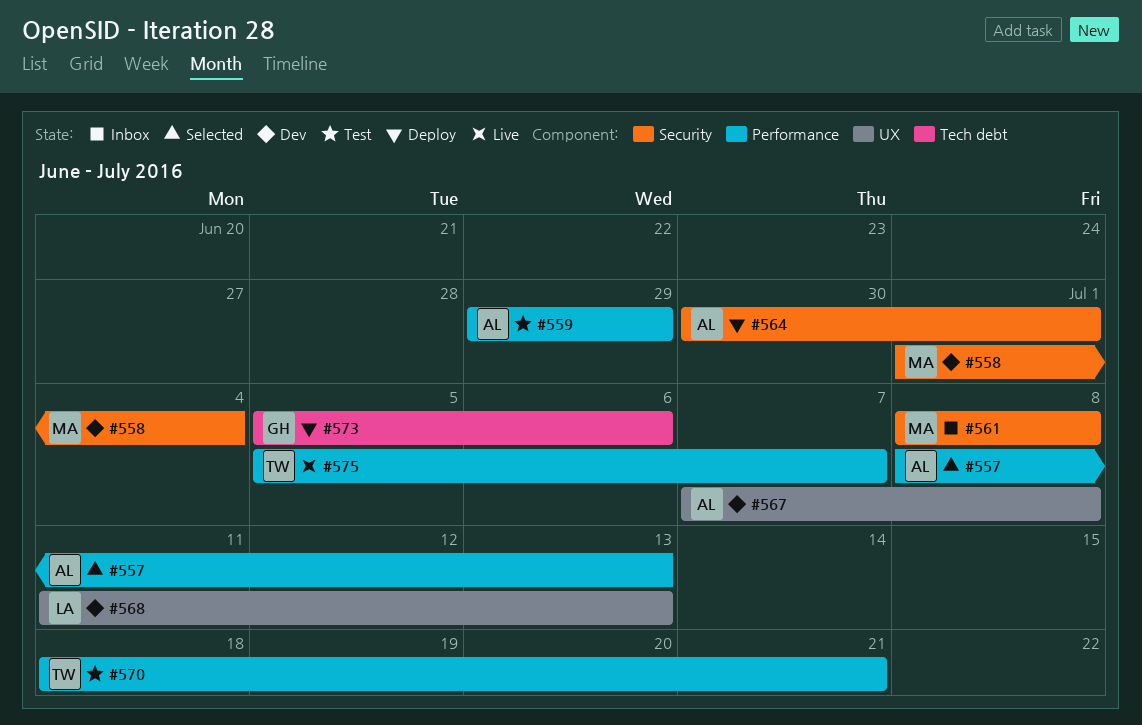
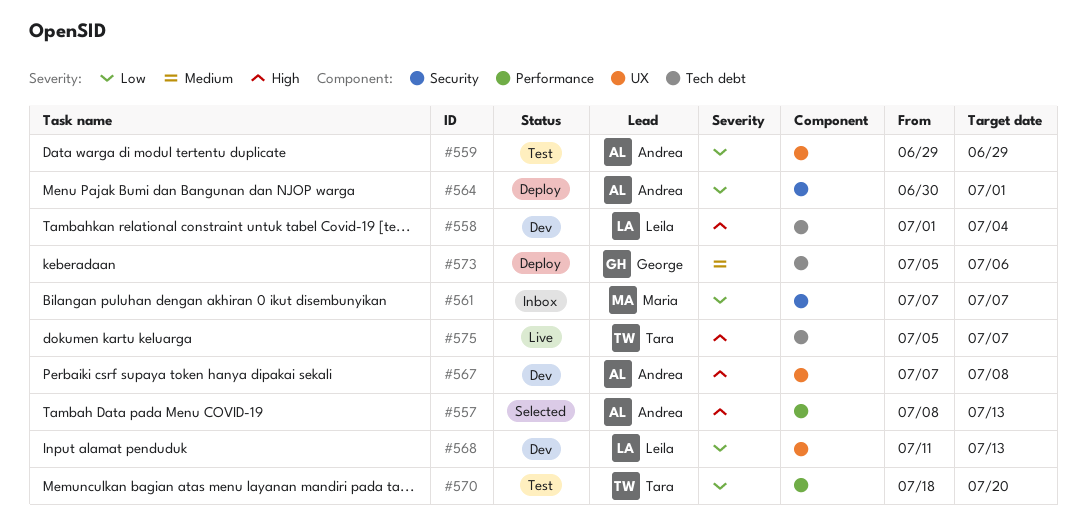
#558, owner: Maria -> Leila
#558, label: Security -> Tech debt
#559, label: Performance -> UX
#561, start: Jul 8 -> Jul 7
#561, due: Jul 8 -> Jul 7
#570, due: Jul 21 -> Jul 20
#575, label: Performance -> Tech debt

